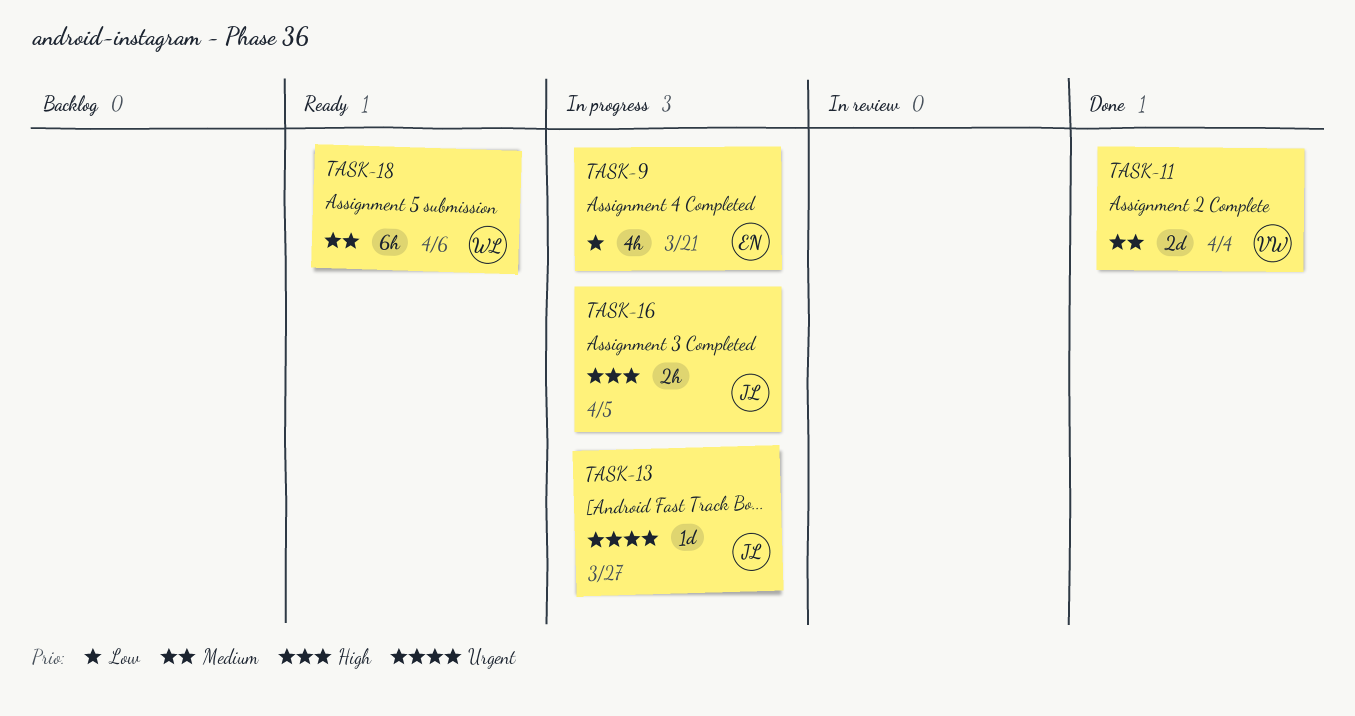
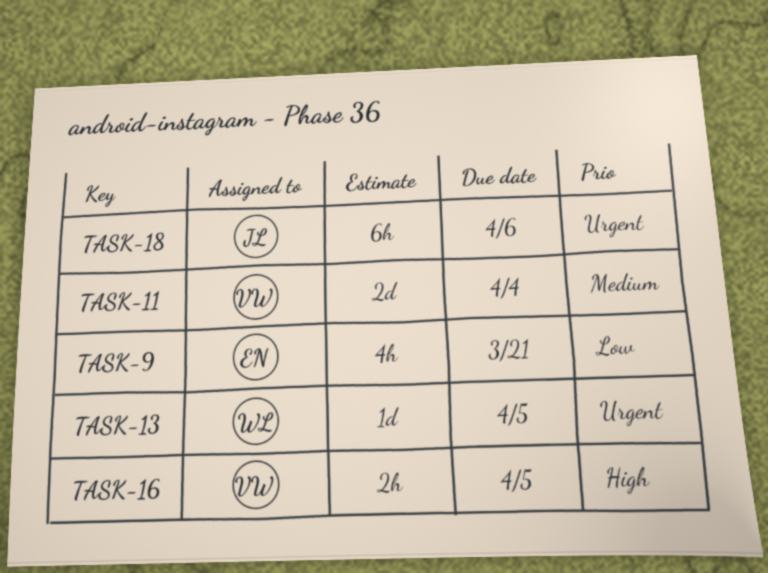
TASK-13, owner: JL -> WL
TASK-13, due: Mar 27 -> Apr 5
TASK-16, owner: JL -> VW
TASK-18, owner: WL -> JL
TASK-18, priority: Medium -> Urgent

